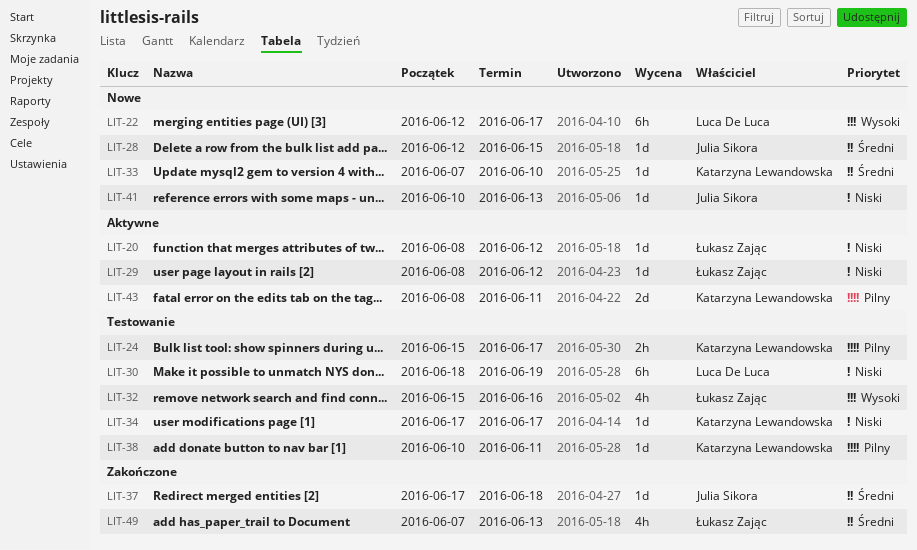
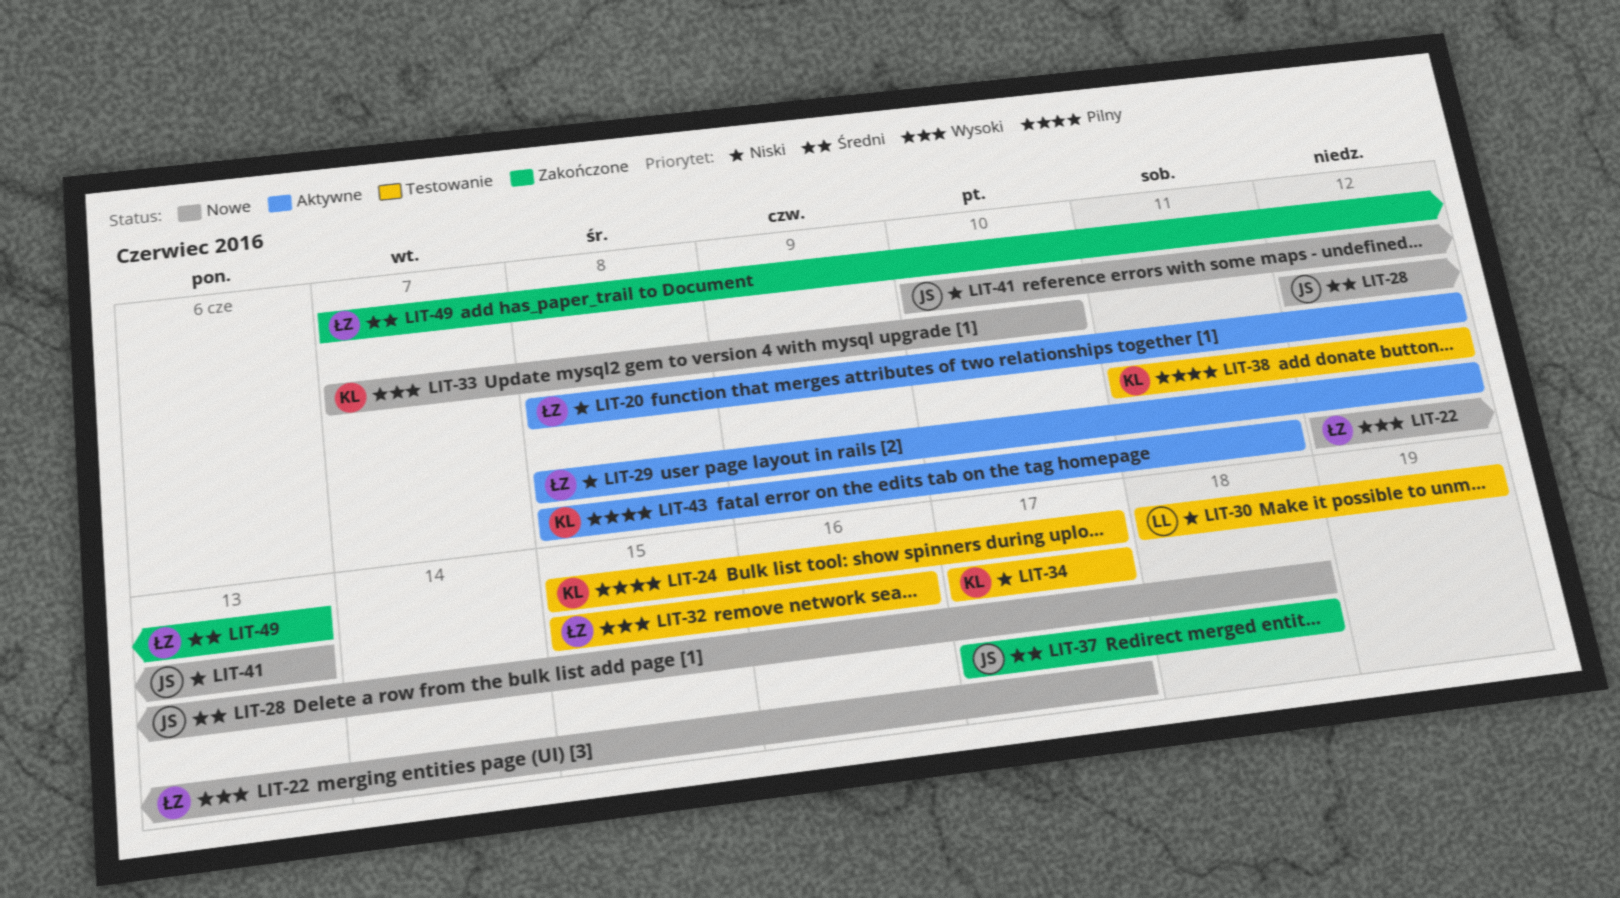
LIT-22, owner: Luca De Luca -> Łukasz Zając
LIT-28, due: Jun 15 -> Jun 18
LIT-33, priority: Średni -> Wysoki
LIT-38, start: Jun 10 -> Jun 11
LIT-38, due: Jun 11 -> Jun 12

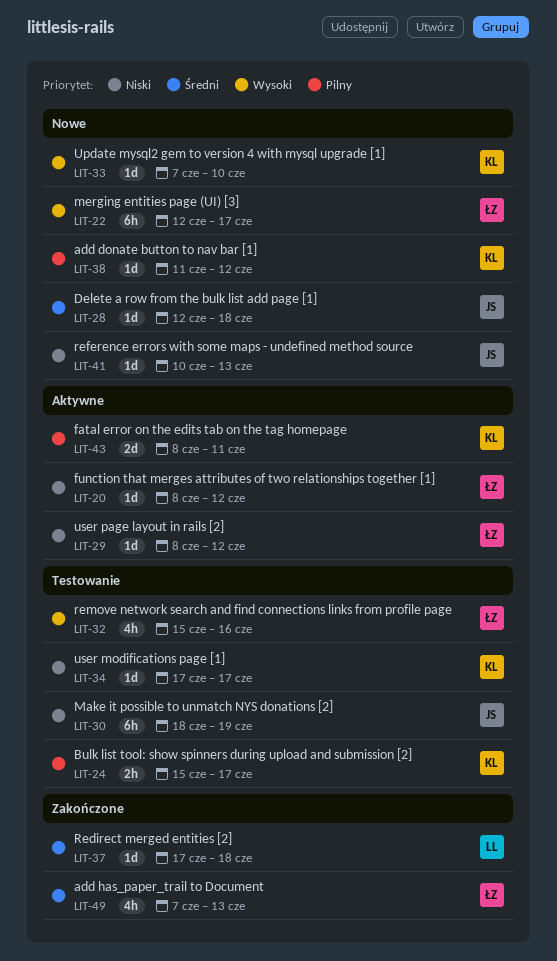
LIT-30, owner: LL -> JS
LIT-37, owner: JS -> LL
LIT-38, status: Testowanie -> Nowe

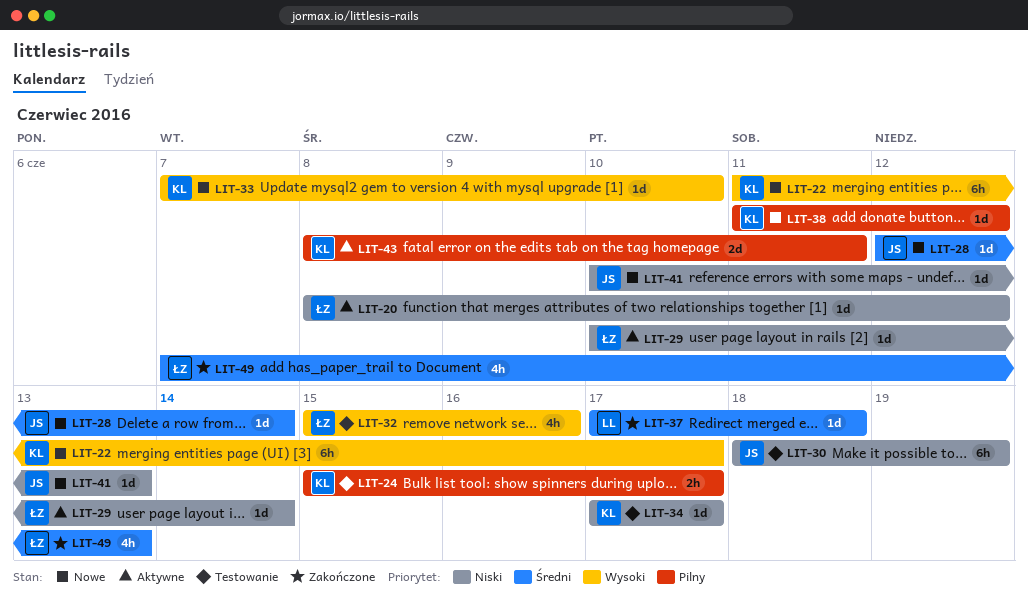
LIT-22, owner: ŁZ -> KL
LIT-22, start: Jun 12 -> Jun 11
LIT-28, due: Jun 18 -> Jun 14
LIT-29, start: Jun 8 -> Jun 10
LIT-29, due: Jun 12 -> Jun 14

